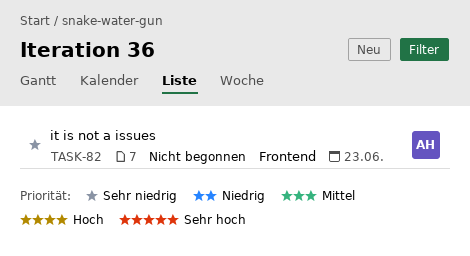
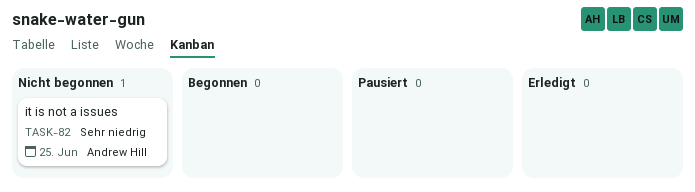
TASK-82, due: Jun 23 -> Jun 25

